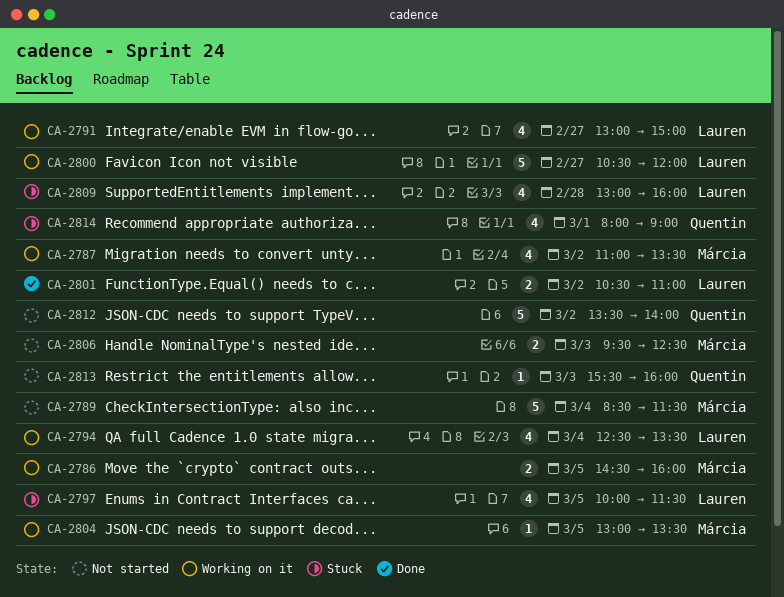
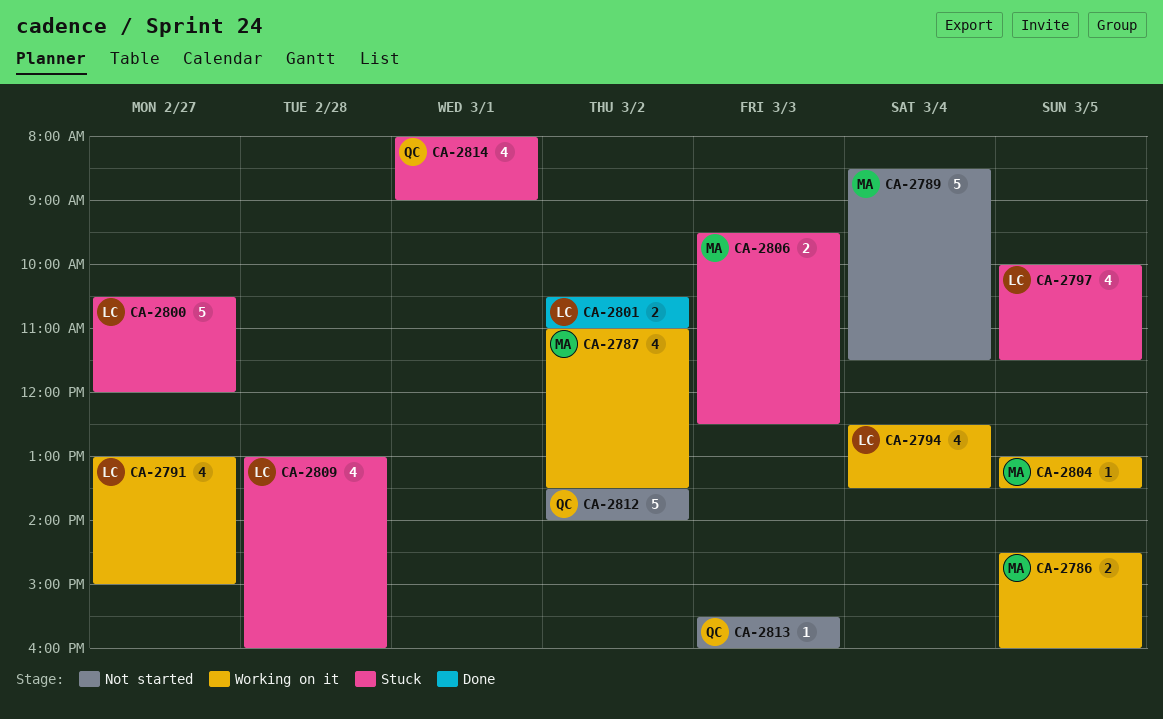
CA-2800, status: Working on it -> Stuck
CA-2806, status: Not started -> Stuck

